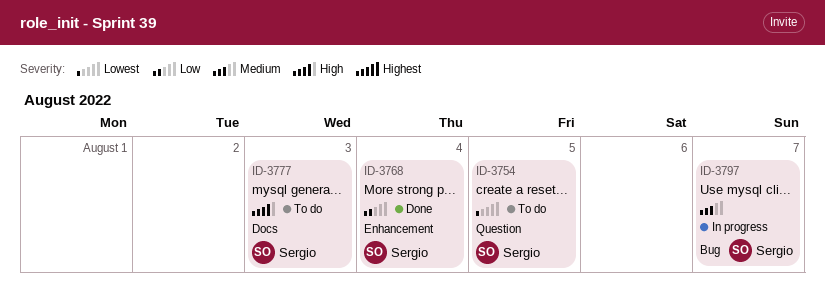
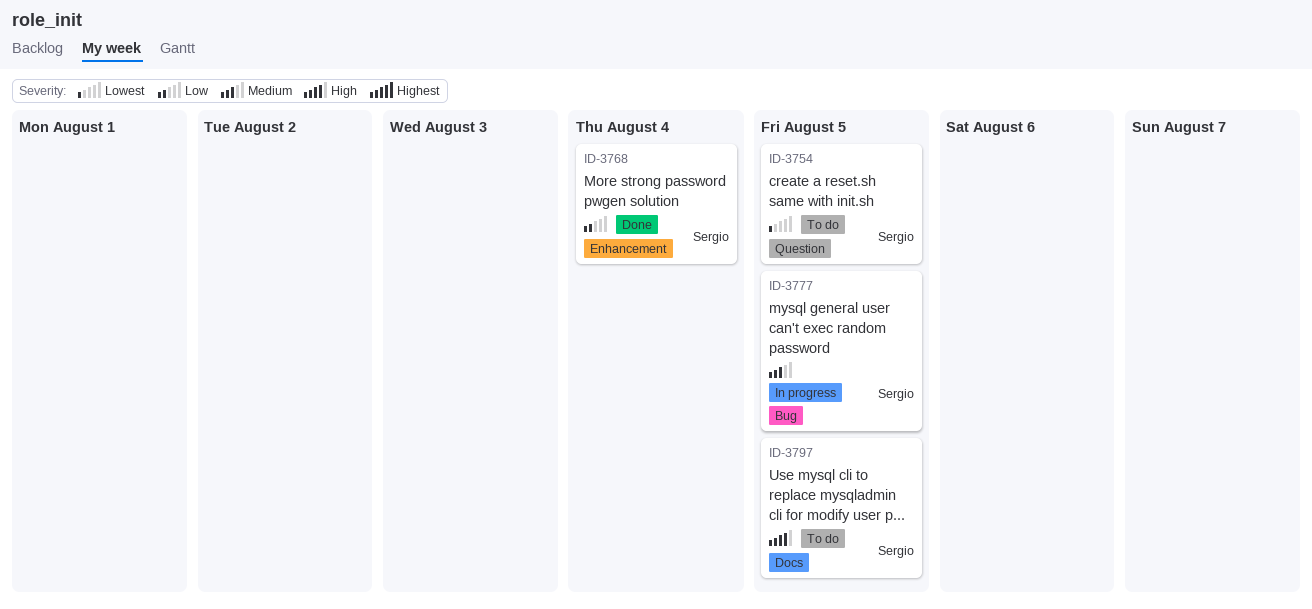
ID-3777, status: To do -> In progress
ID-3777, priority: High -> Medium
ID-3777, label: Docs -> Bug
ID-3777, due: Aug 3 -> Aug 5
ID-3797, status: In progress -> To do
ID-3797, priority: Medium -> High
ID-3797, label: Bug -> Docs
ID-3797, due: Aug 7 -> Aug 5

